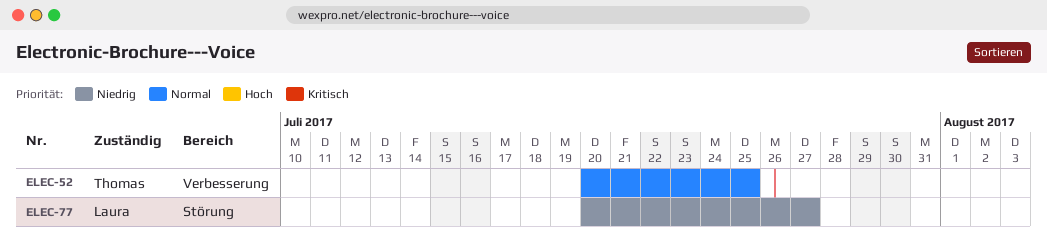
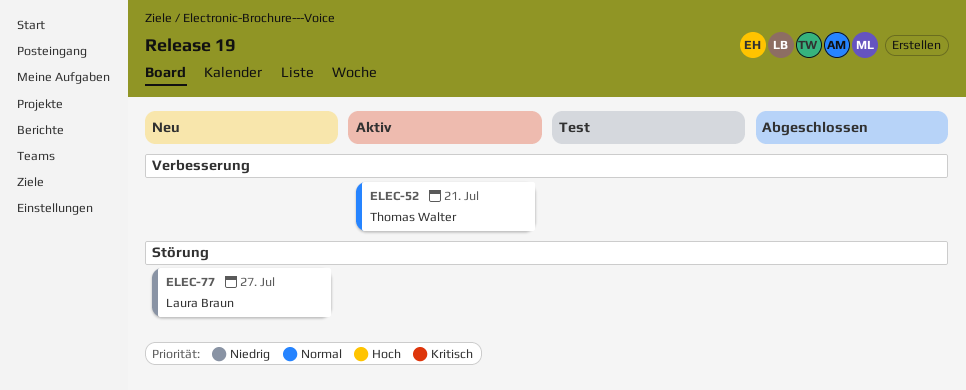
ELEC-52, due: Jul 25 -> Jul 21

